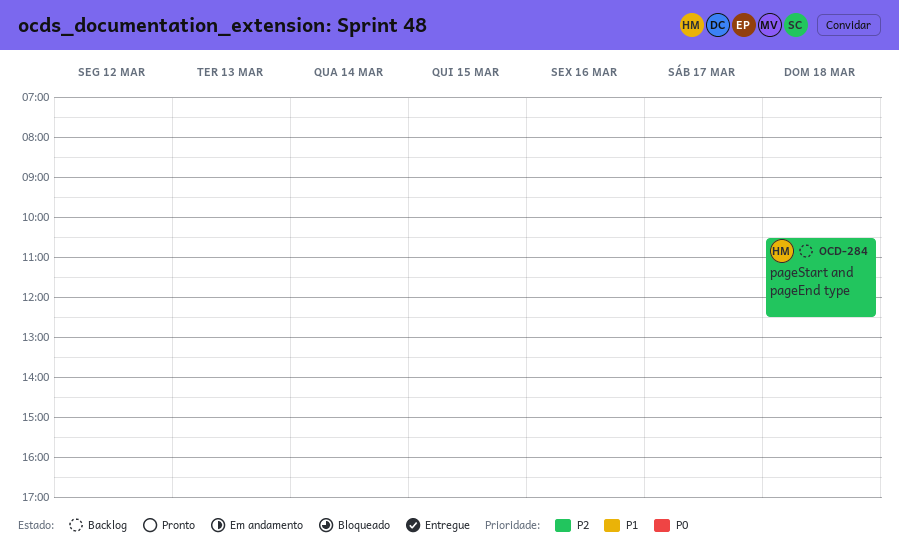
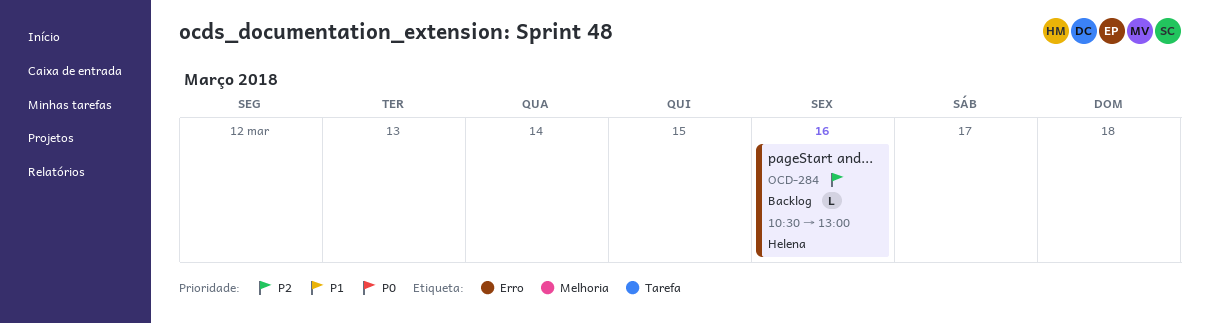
OCD-284, day: Mar 18 -> Mar 16
OCD-284, ends: 12:30 -> 13:00

